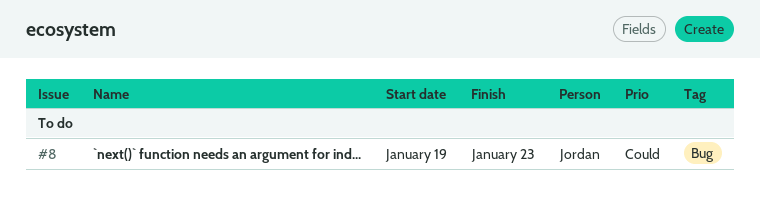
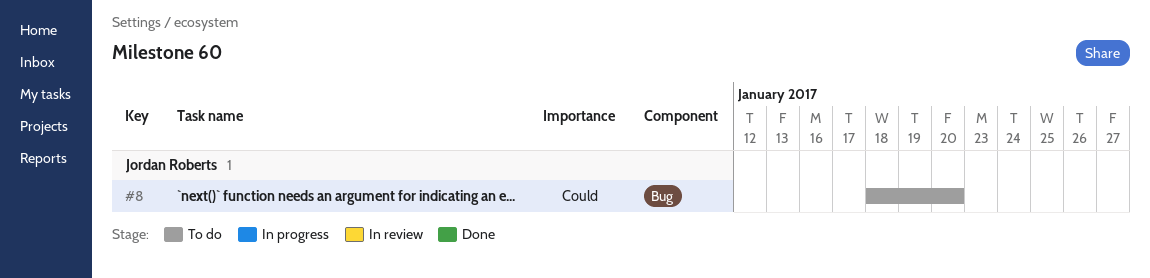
#8, start: Jan 19 -> Jan 18
#8, due: Jan 23 -> Jan 20

